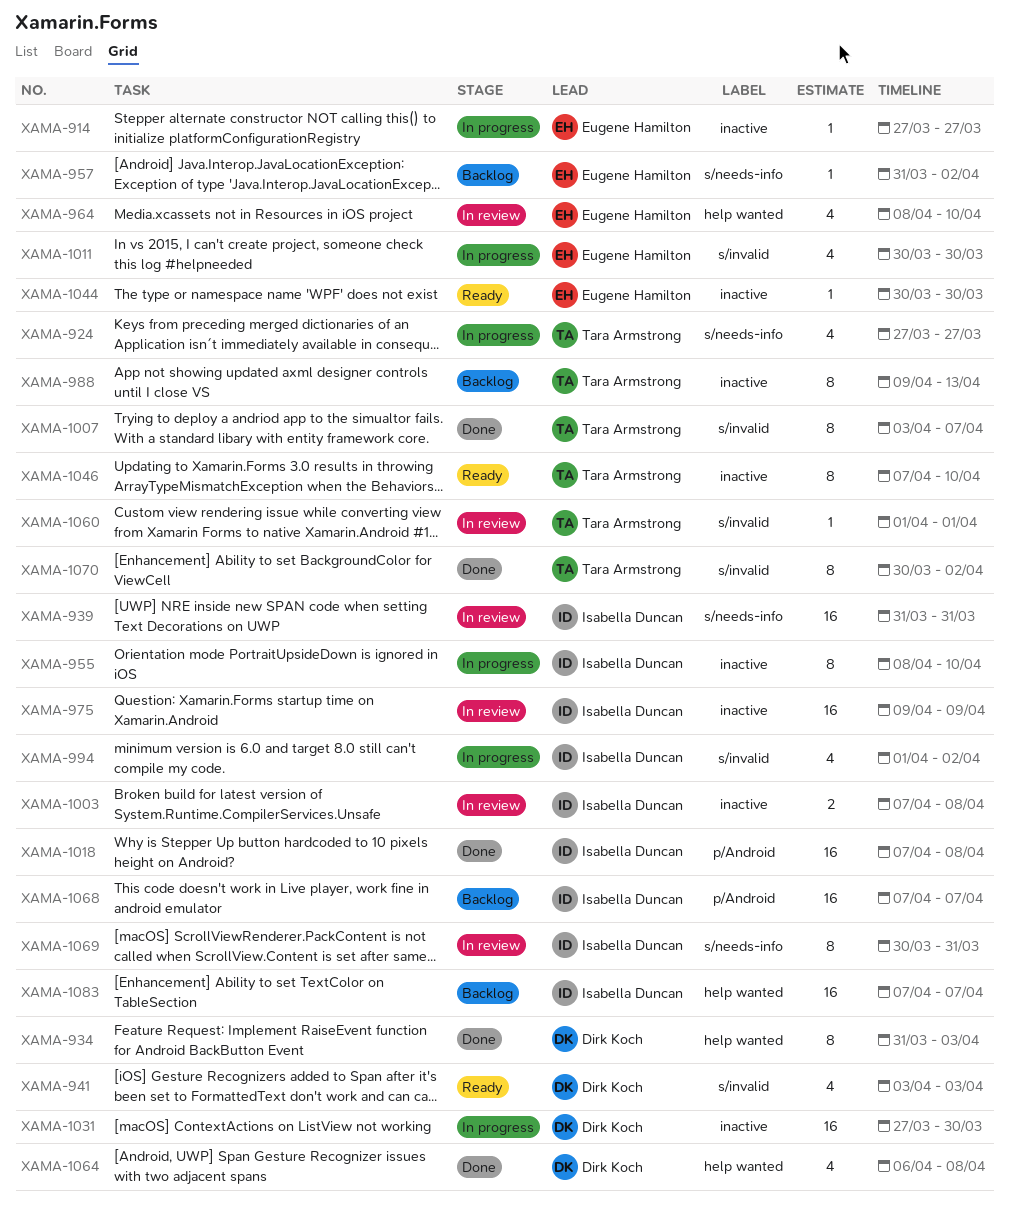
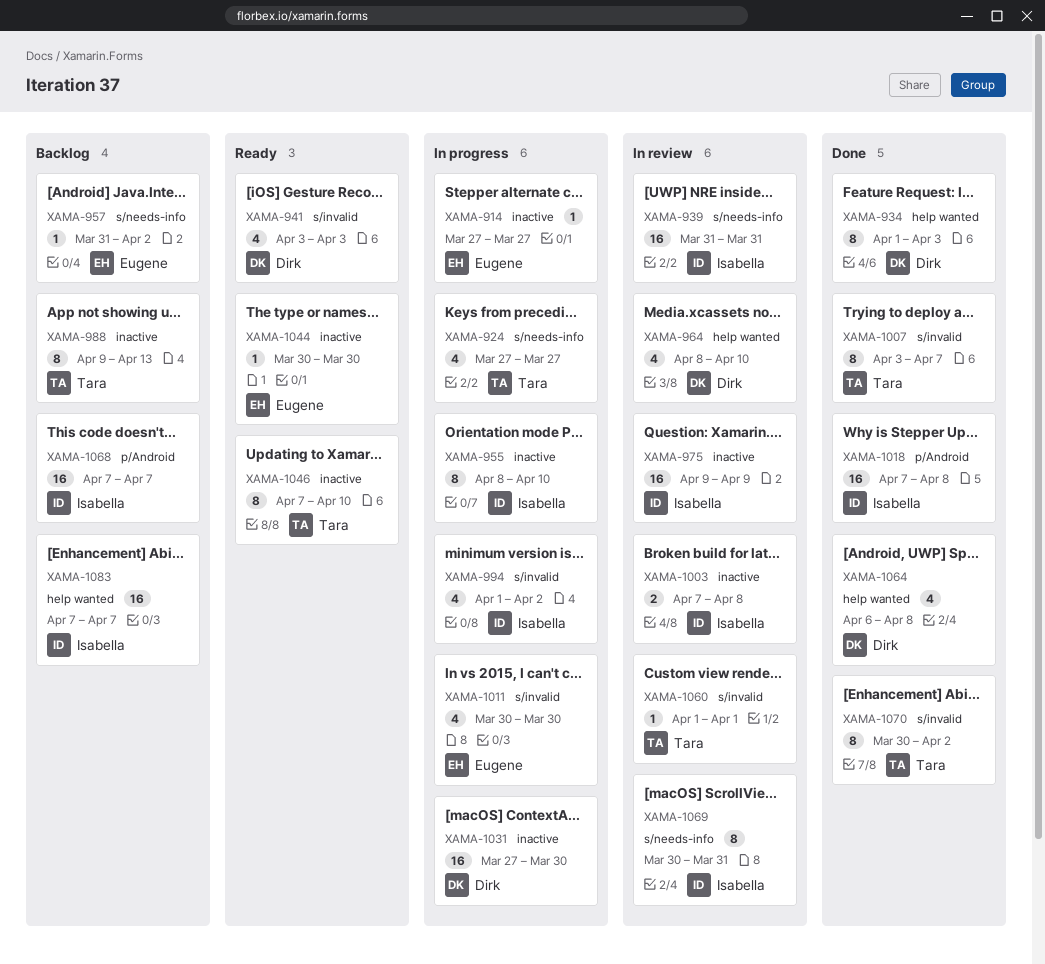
XAMA-934, start: Mar 31 -> Apr 1
XAMA-964, owner: Eugene Hamilton -> Dirk Koch

